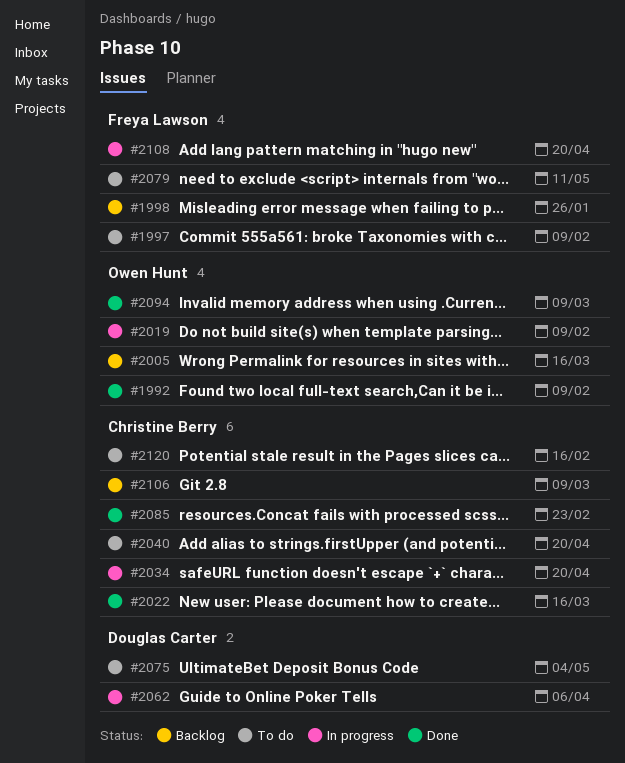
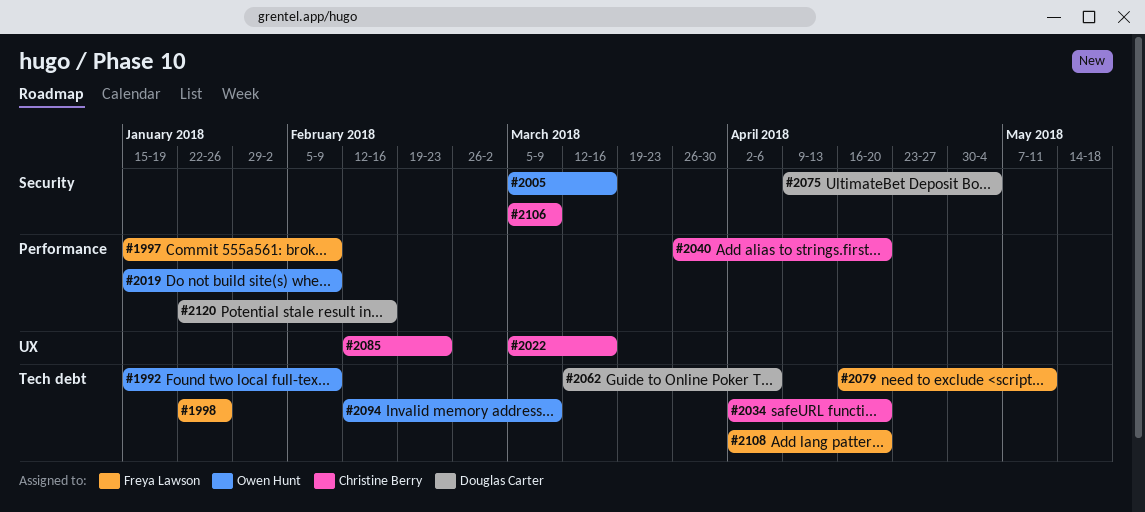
#2120, owner: Christine Berry -> Douglas Carter

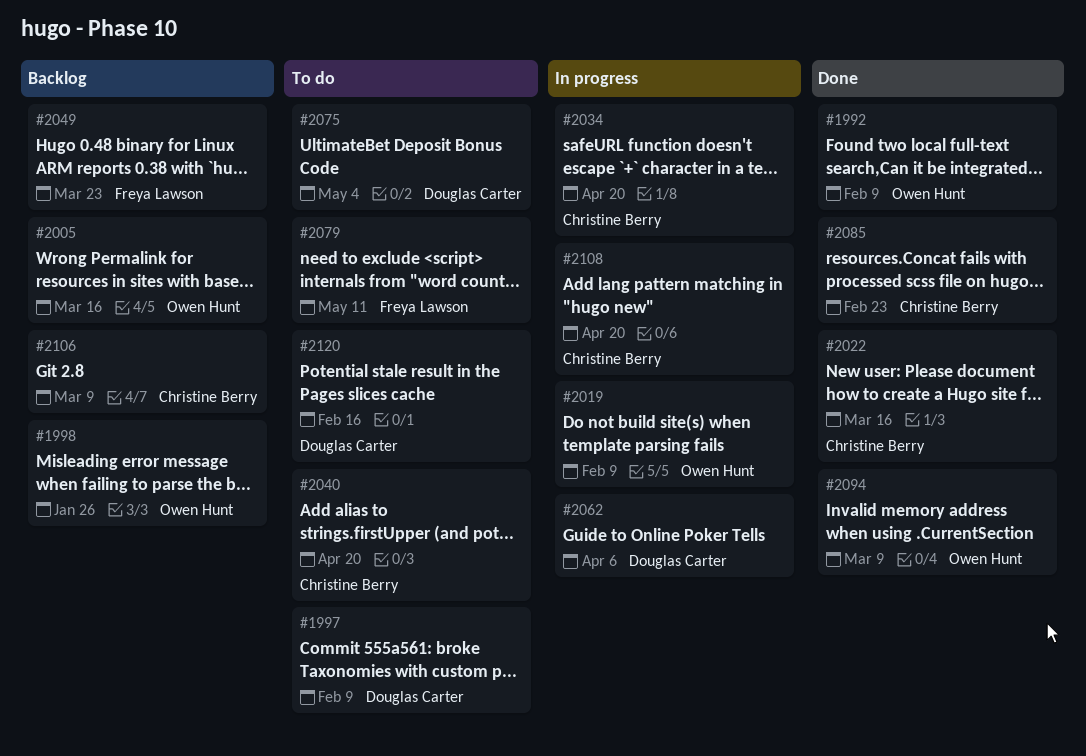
#1997, owner: Freya Lawson -> Douglas Carter
#1998, owner: Freya Lawson -> Owen Hunt
#2049: none -> present
#2108, owner: Freya Lawson -> Christine Berry

